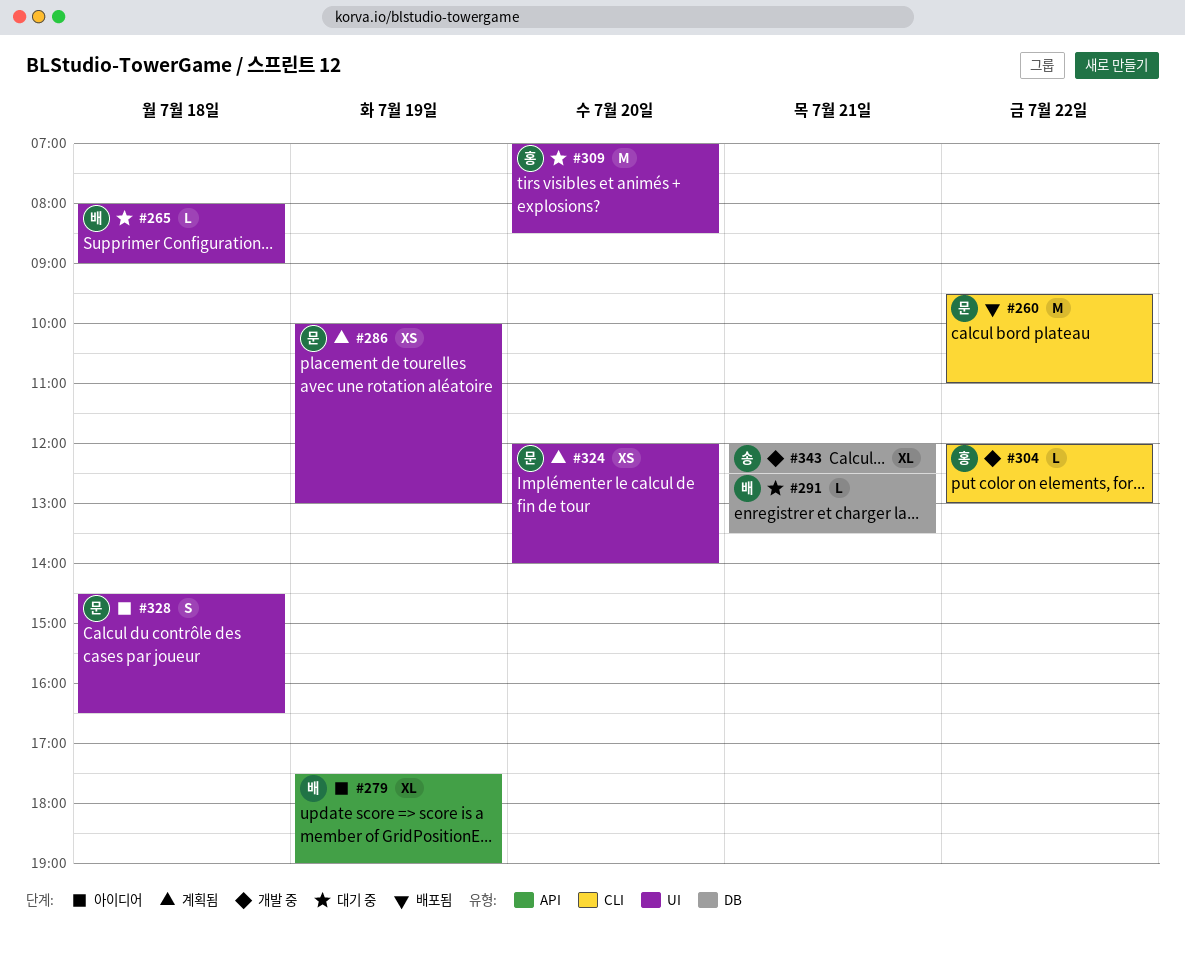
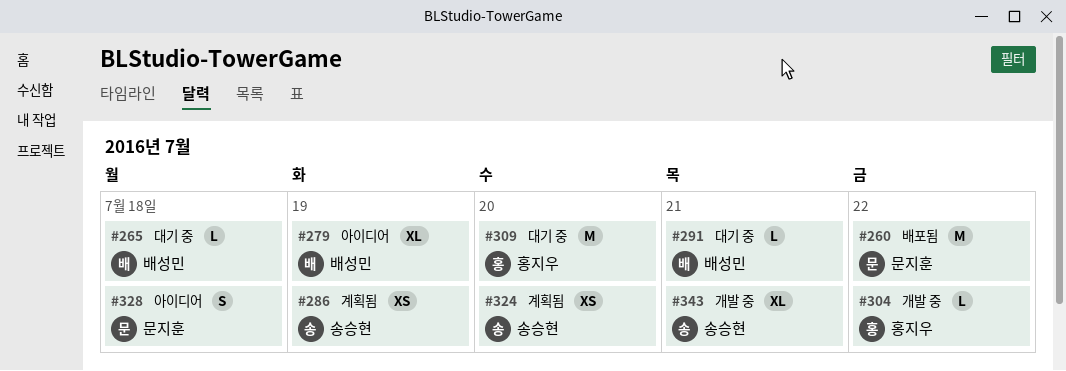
#286, owner: 문지훈 -> 송승현
#324, owner: 문지훈 -> 송승현

